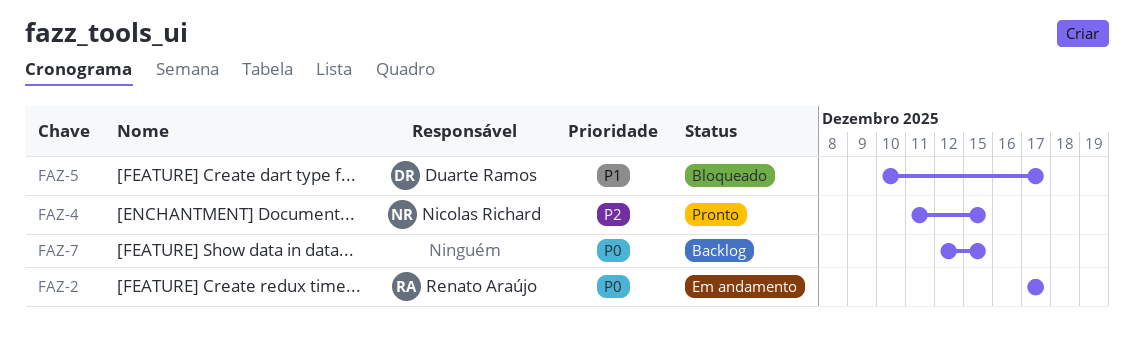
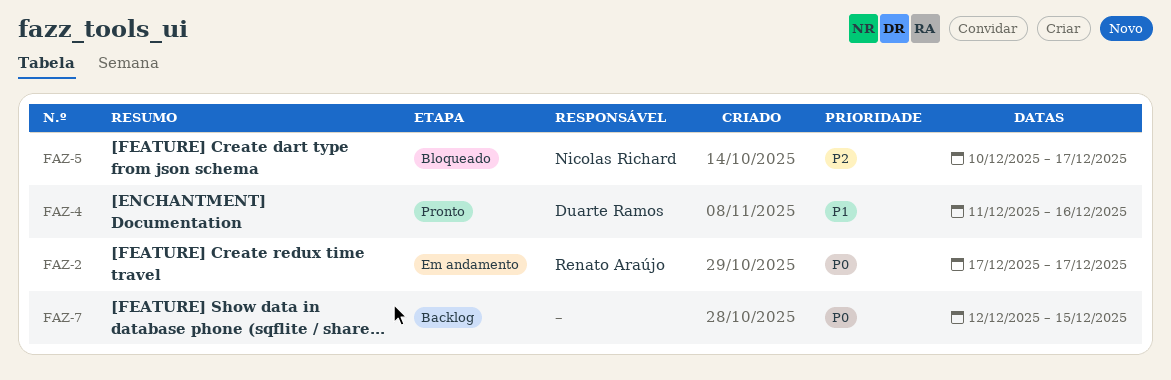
FAZ-4, owner: Nicolas Richard -> Duarte Ramos
FAZ-4, priority: P2 -> P1
FAZ-4, due: Dec 15 -> Dec 16
FAZ-5, owner: Duarte Ramos -> Nicolas Richard
FAZ-5, priority: P1 -> P2

